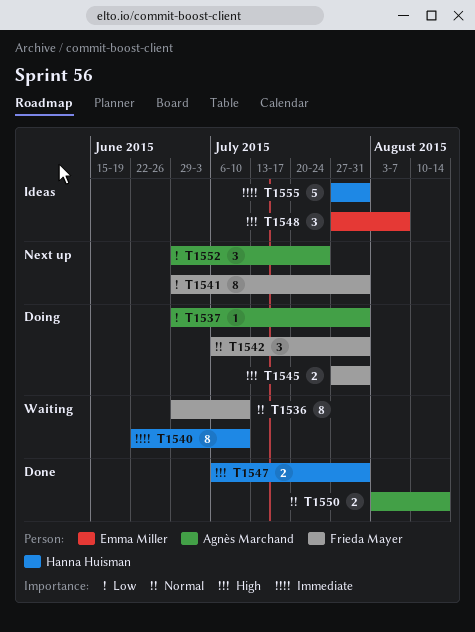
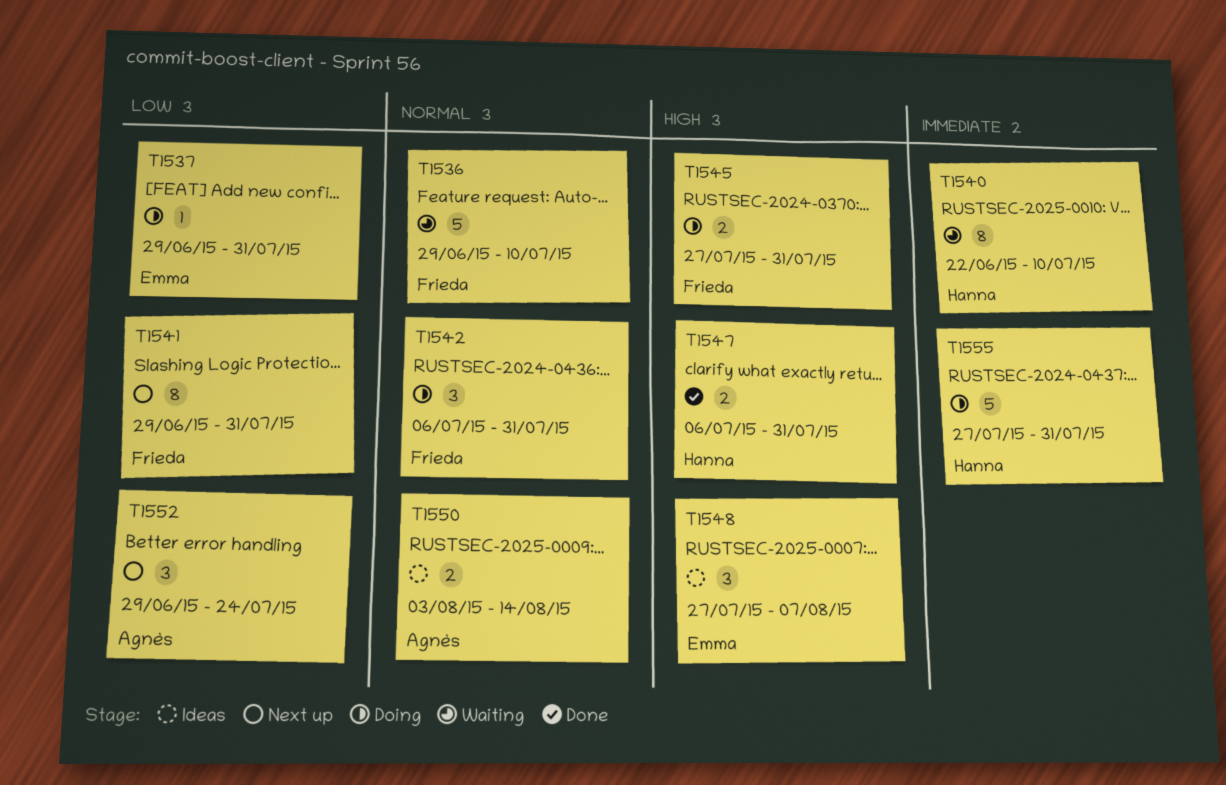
T1536, estimate: 8 -> 5
T1537, owner: Agnès Marchand -> Emma Miller
T1550, status: Done -> Ideas
T1555, status: Ideas -> Doing

